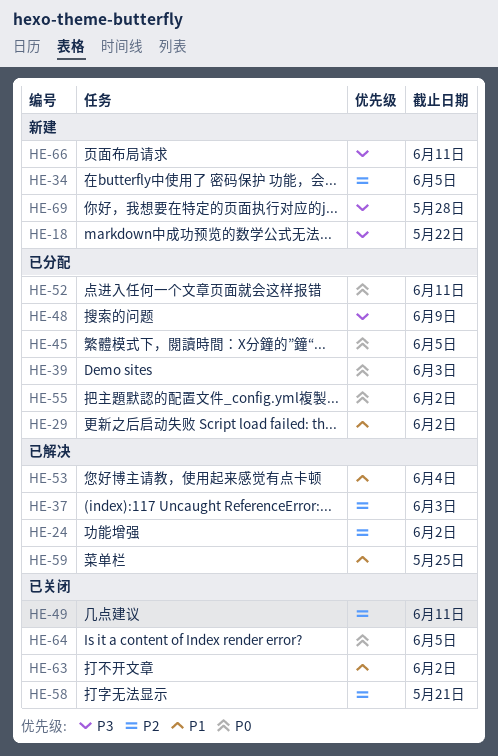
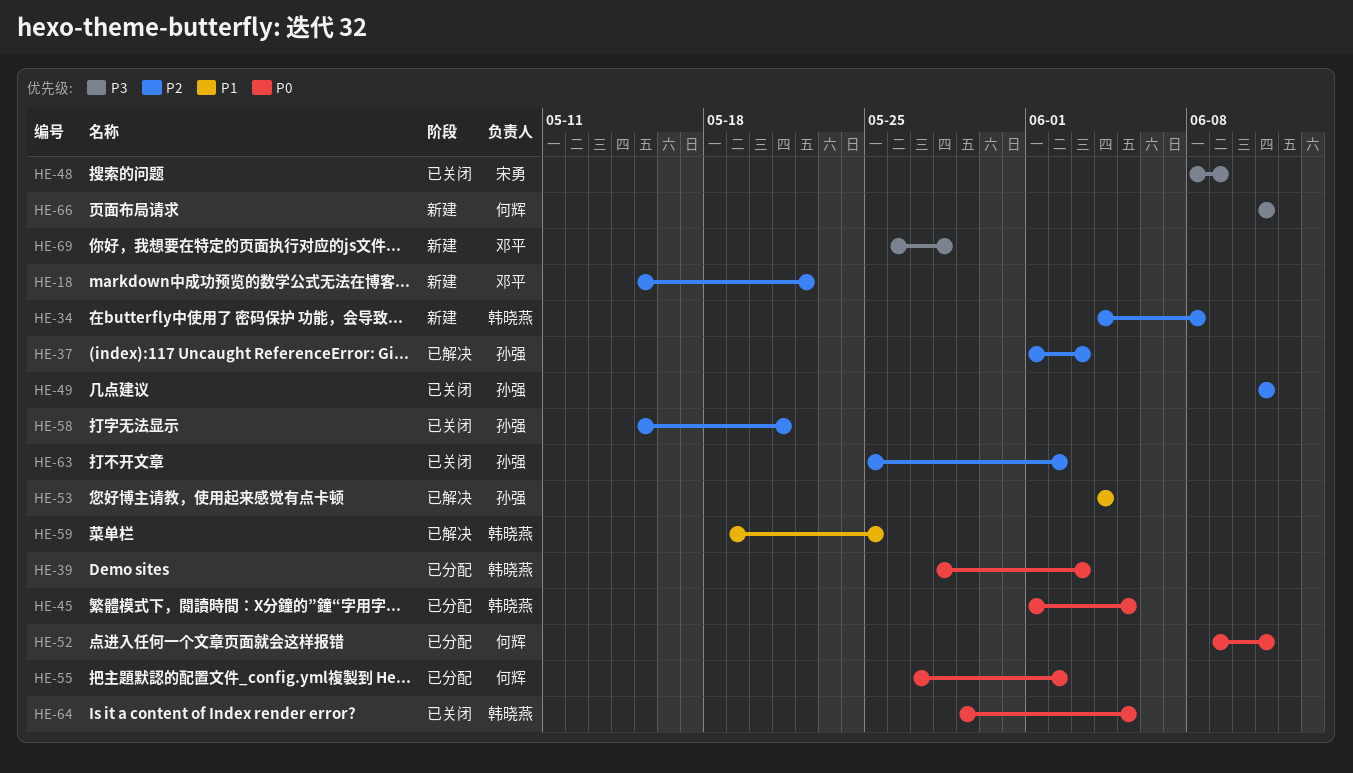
HE-18, priority: P3 -> P2
HE-24: present -> none
HE-29: present -> none
HE-34, due: Jun 5 -> Jun 8
HE-48, status: 已分配 -> 已关闭
HE-63, priority: P1 -> P2

